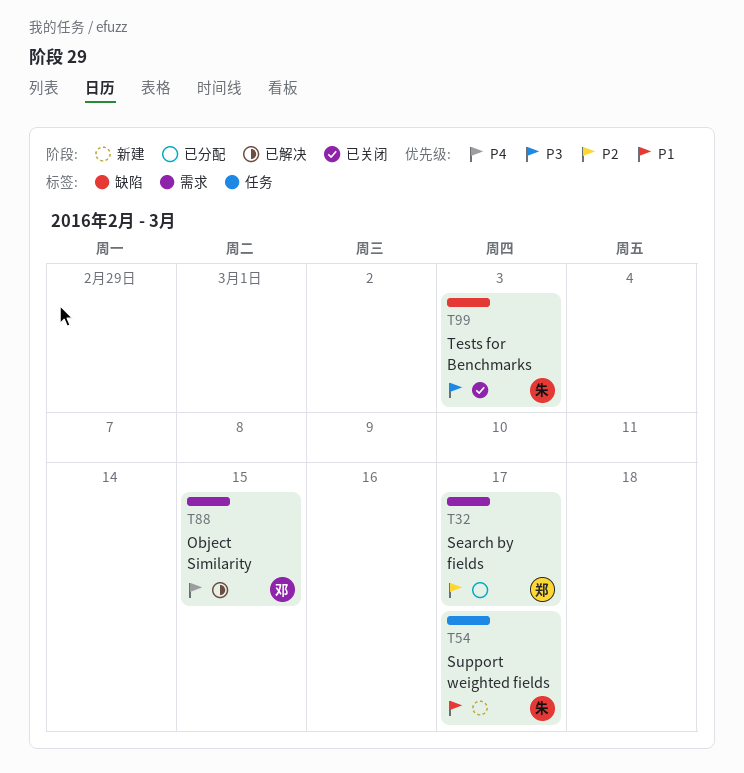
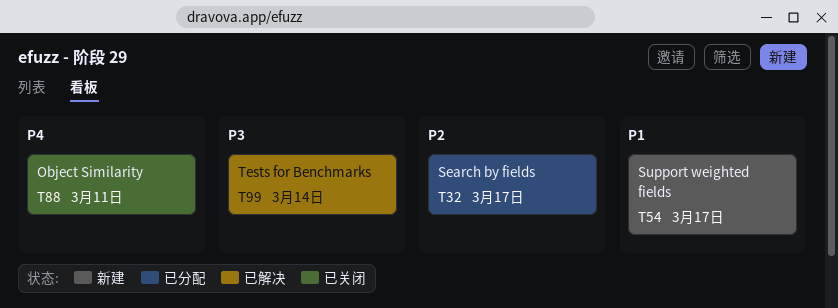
T88, status: 已解决 -> 已关闭
T88, due: Mar 15 -> Mar 11
T99, status: 已关闭 -> 已解决
T99, due: Mar 3 -> Mar 14

